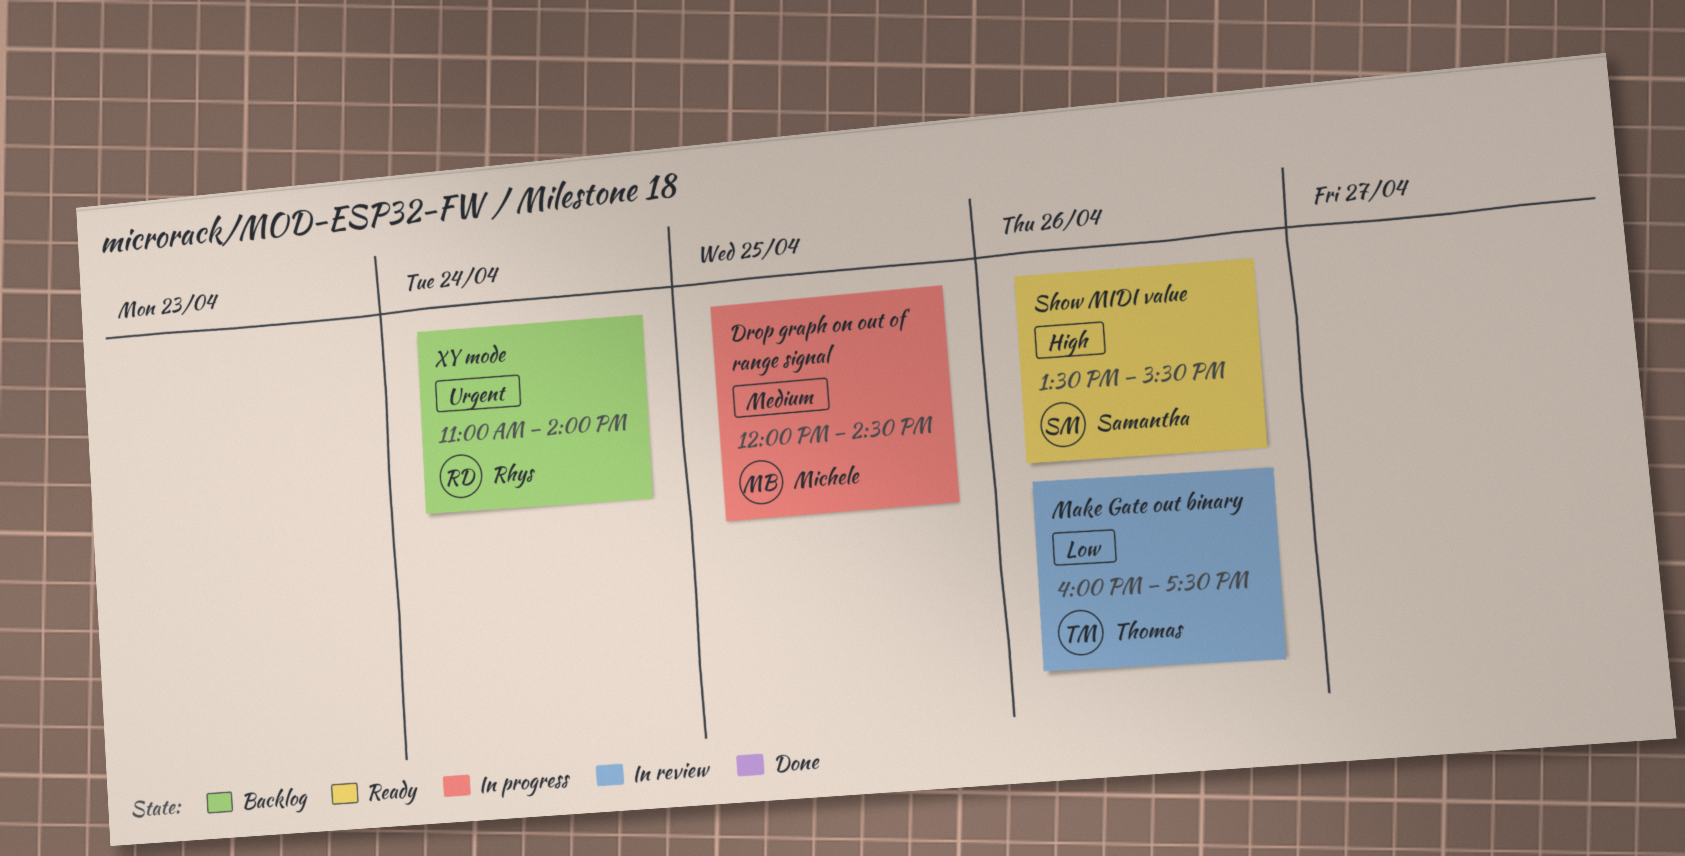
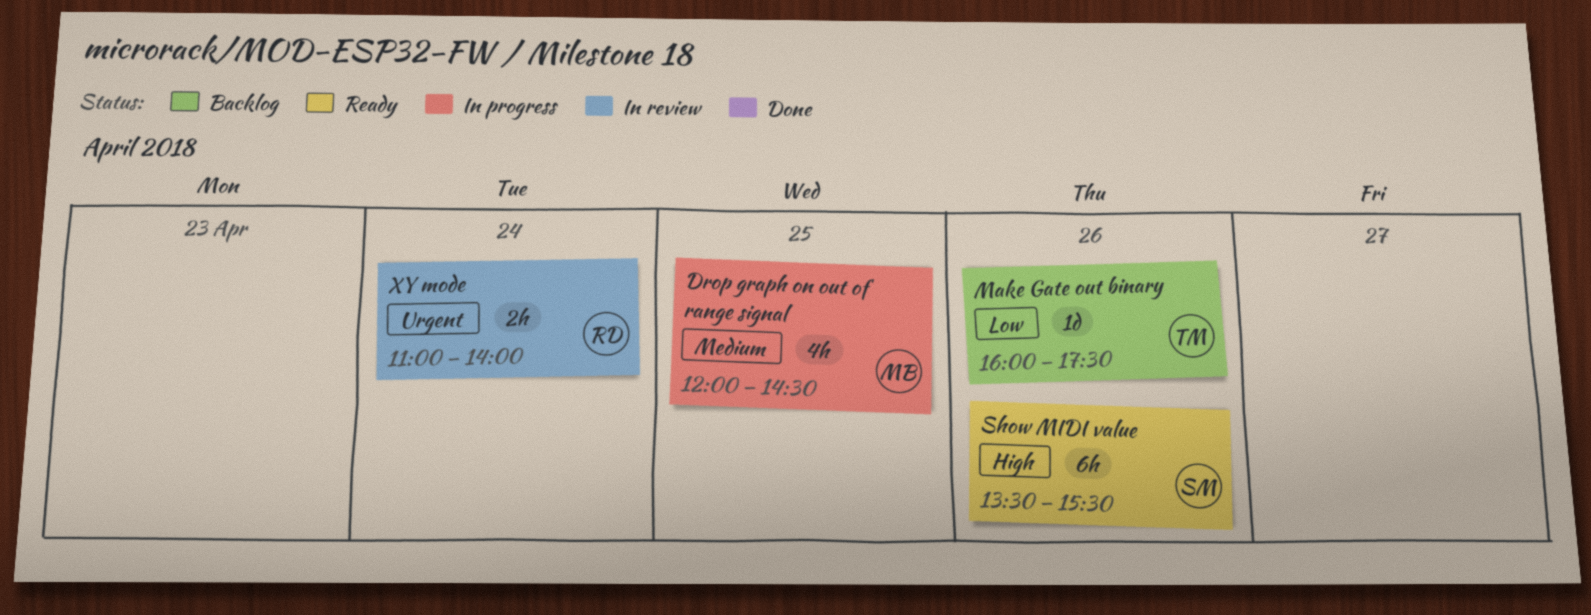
Make Gate out binary, status: In review -> Backlog
XY mode, status: Backlog -> In review

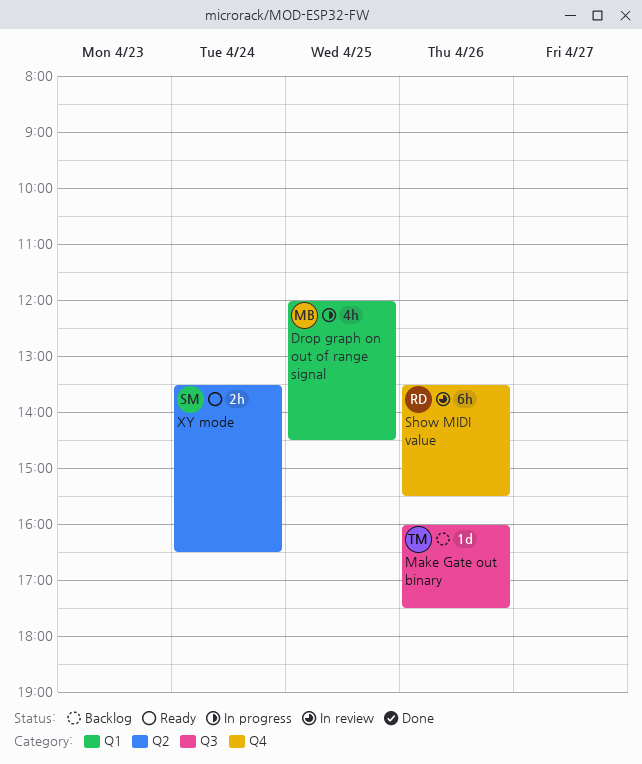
Show MIDI value, status: Ready -> In review
Show MIDI value, owner: SM -> RD
XY mode, status: In review -> Ready
XY mode, owner: RD -> SM
XY mode, begins: 11:00 -> 13:30
XY mode, ends: 14:00 -> 16:30

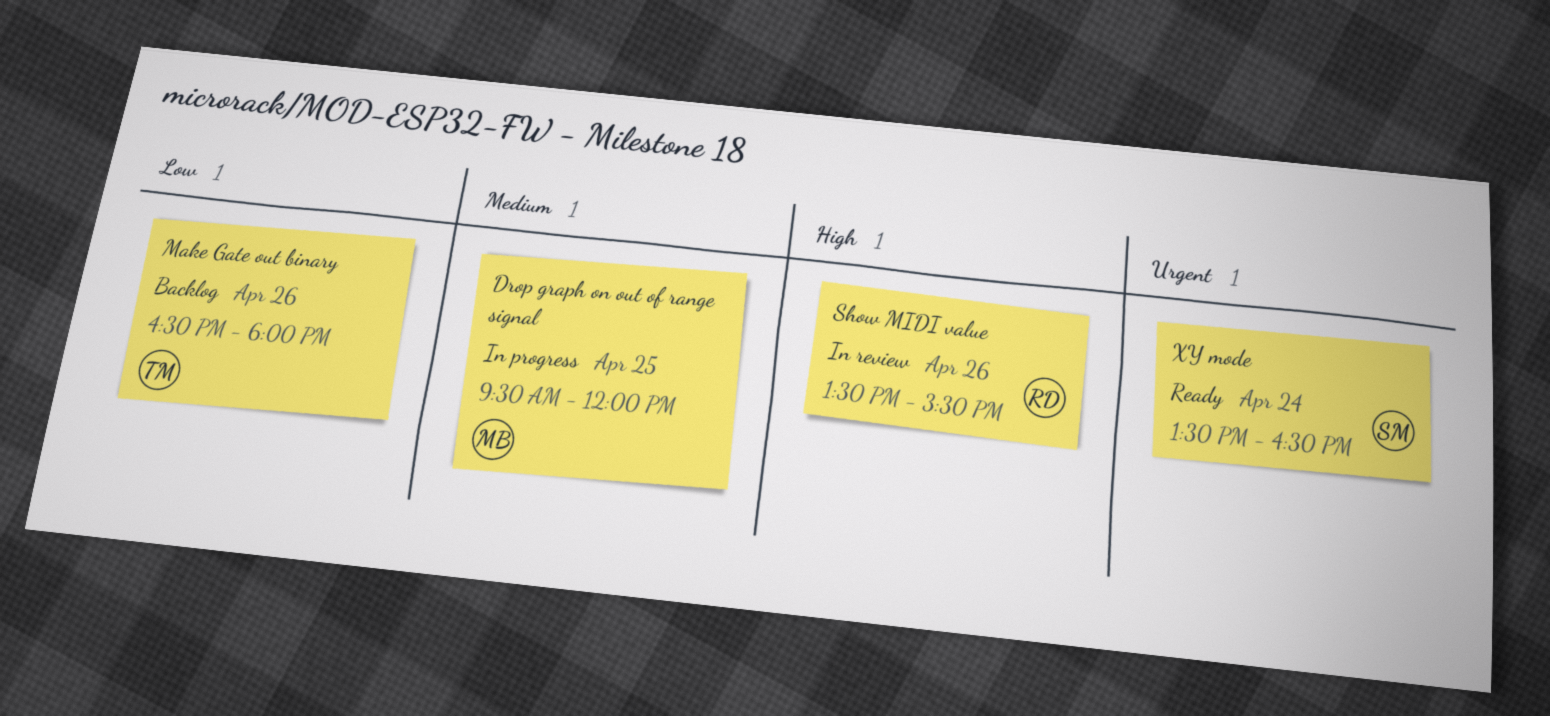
Drop graph on out of range signal, begins: 12:00 -> 09:30
Drop graph on out of range signal, ends: 14:30 -> 12:00
Make Gate out binary, begins: 16:00 -> 16:30
Make Gate out binary, ends: 17:30 -> 18:00

